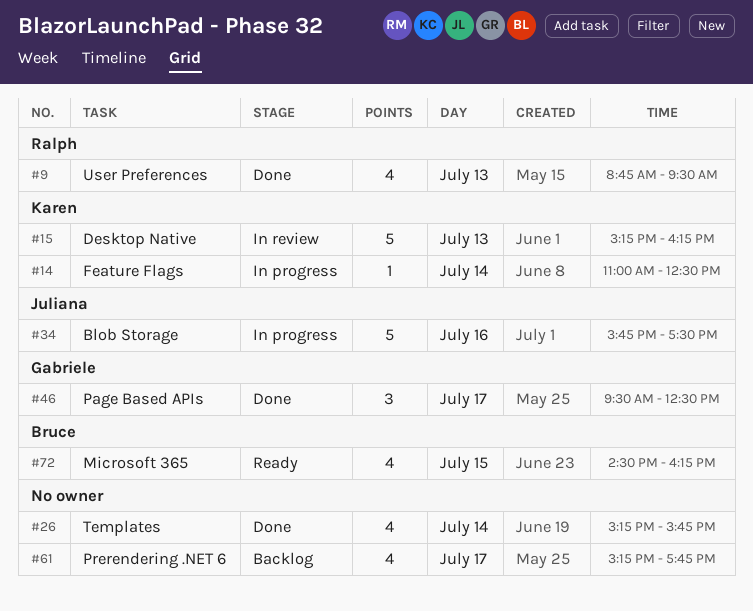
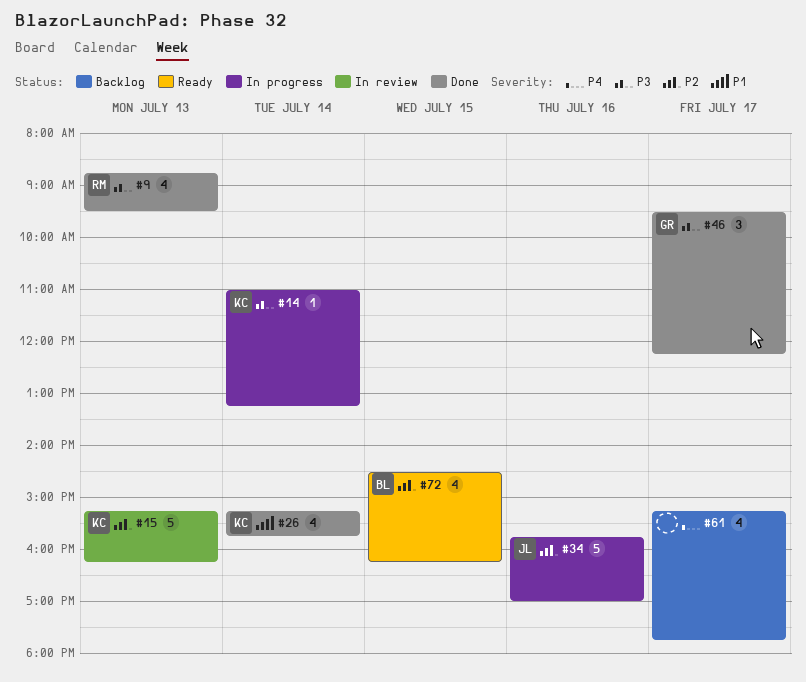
#14, ends: 12:30 -> 13:15
#26, owner: none -> Karen
#34, ends: 17:30 -> 17:00
#46, ends: 12:30 -> 12:15

